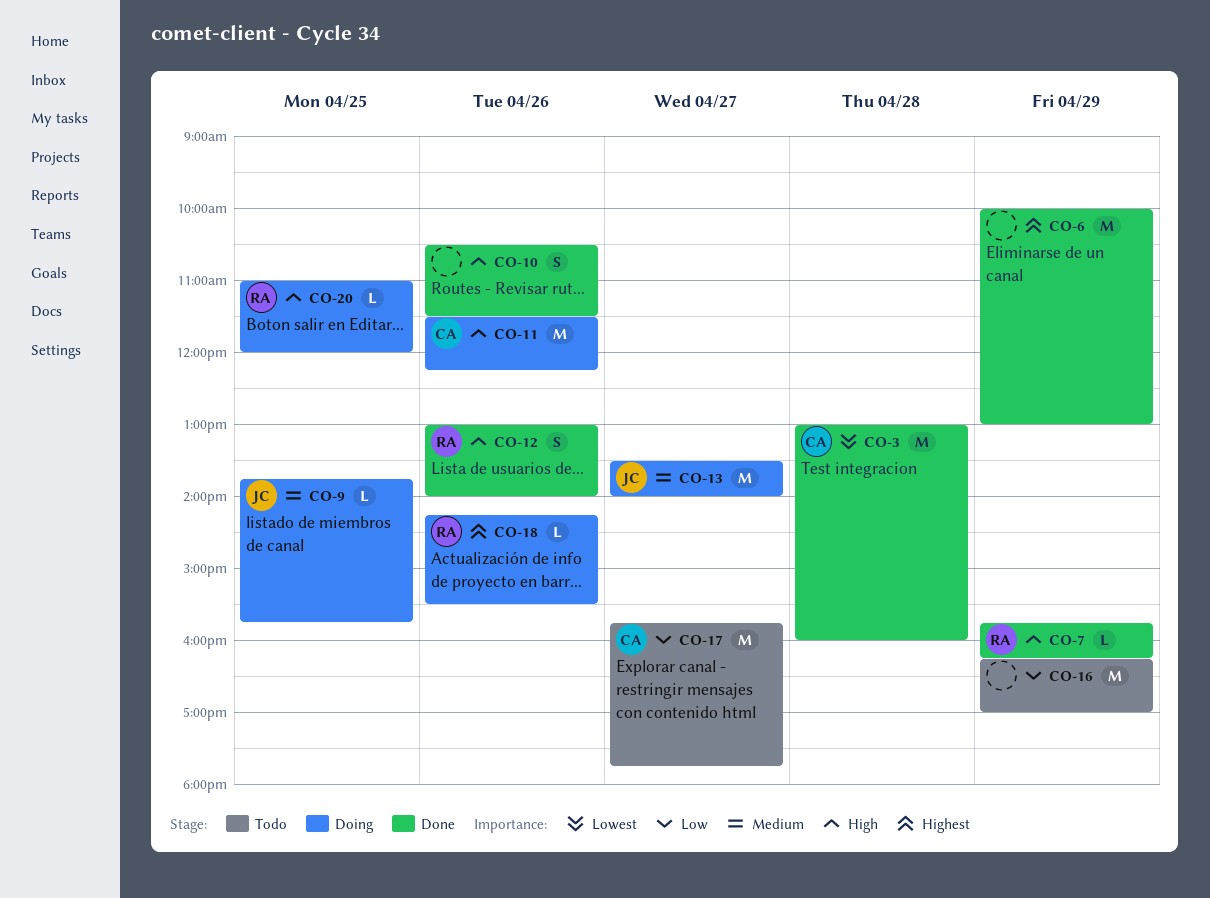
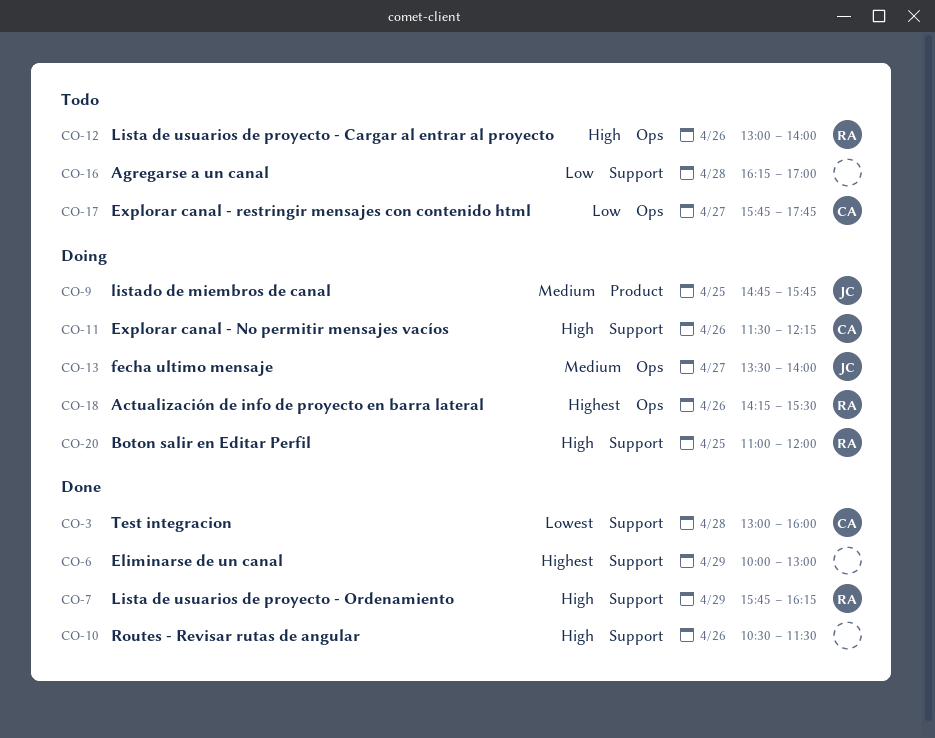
CO-9, begins: 13:45 -> 14:45
CO-12, status: Done -> Todo
CO-16, day: Apr 29 -> Apr 28

